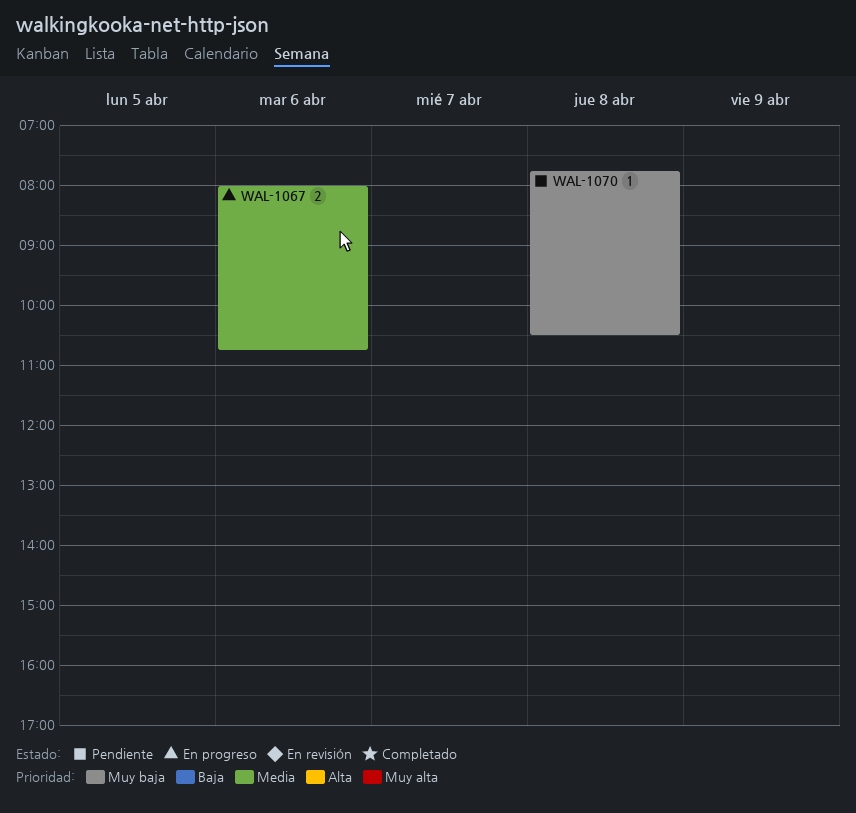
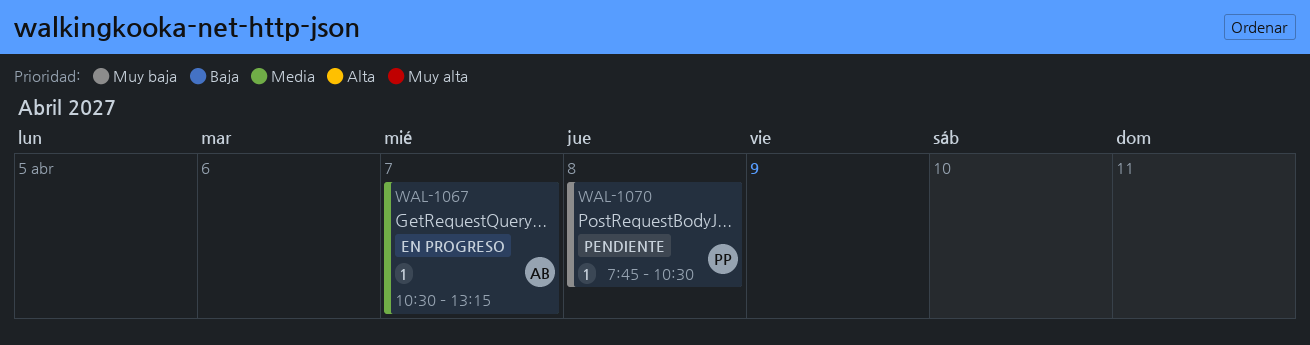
WAL-1067, estimate: 2 -> 1
WAL-1067, day: Apr 6 -> Apr 7
WAL-1067, begins: 08:00 -> 10:30
WAL-1067, ends: 10:45 -> 13:15

